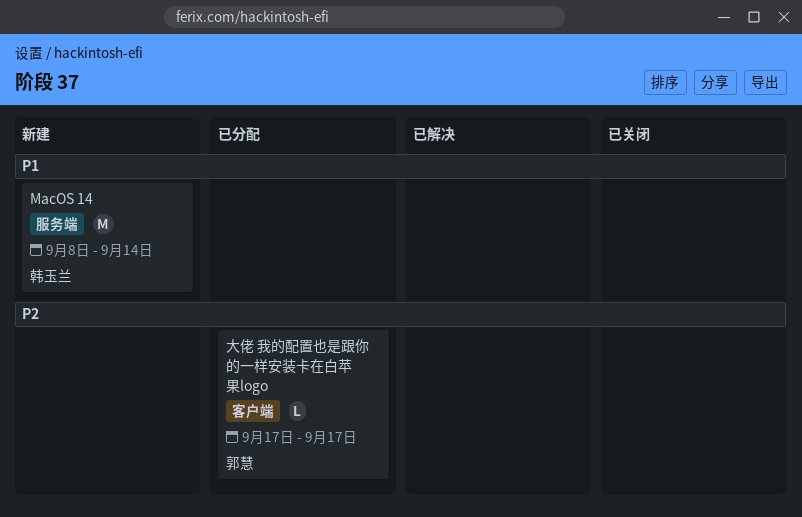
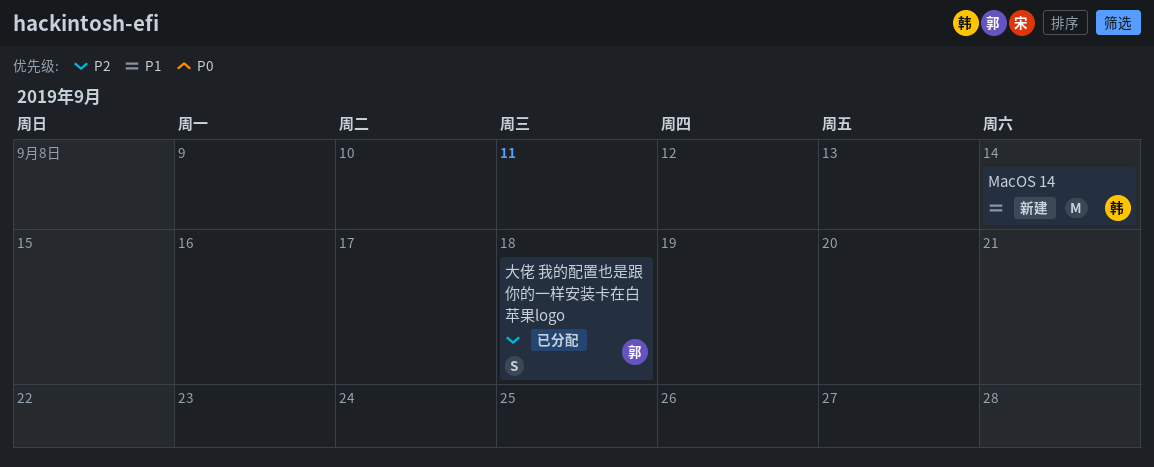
大佬 我的配置也是跟你的一样安装卡在白苹果logo, estimate: L -> S
大佬 我的配置也是跟你的一样安装卡在白苹果logo, due: Sep 17 -> Sep 18

